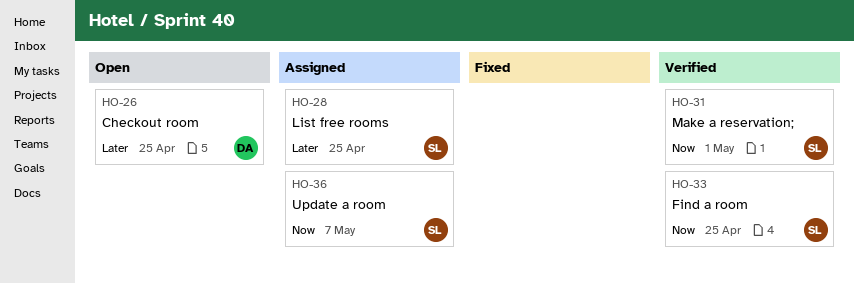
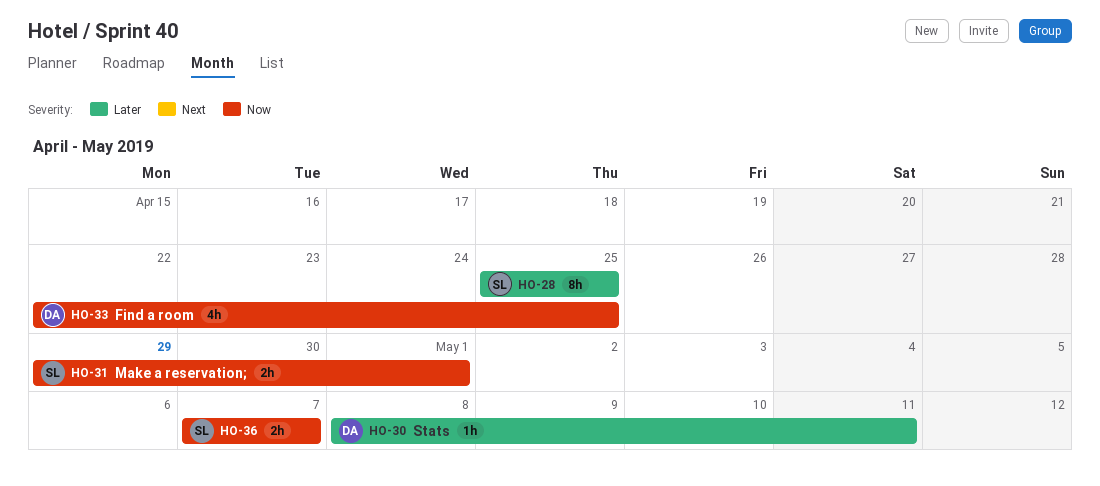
HO-26: present -> none
HO-30: none -> present
HO-33, owner: SL -> DA

